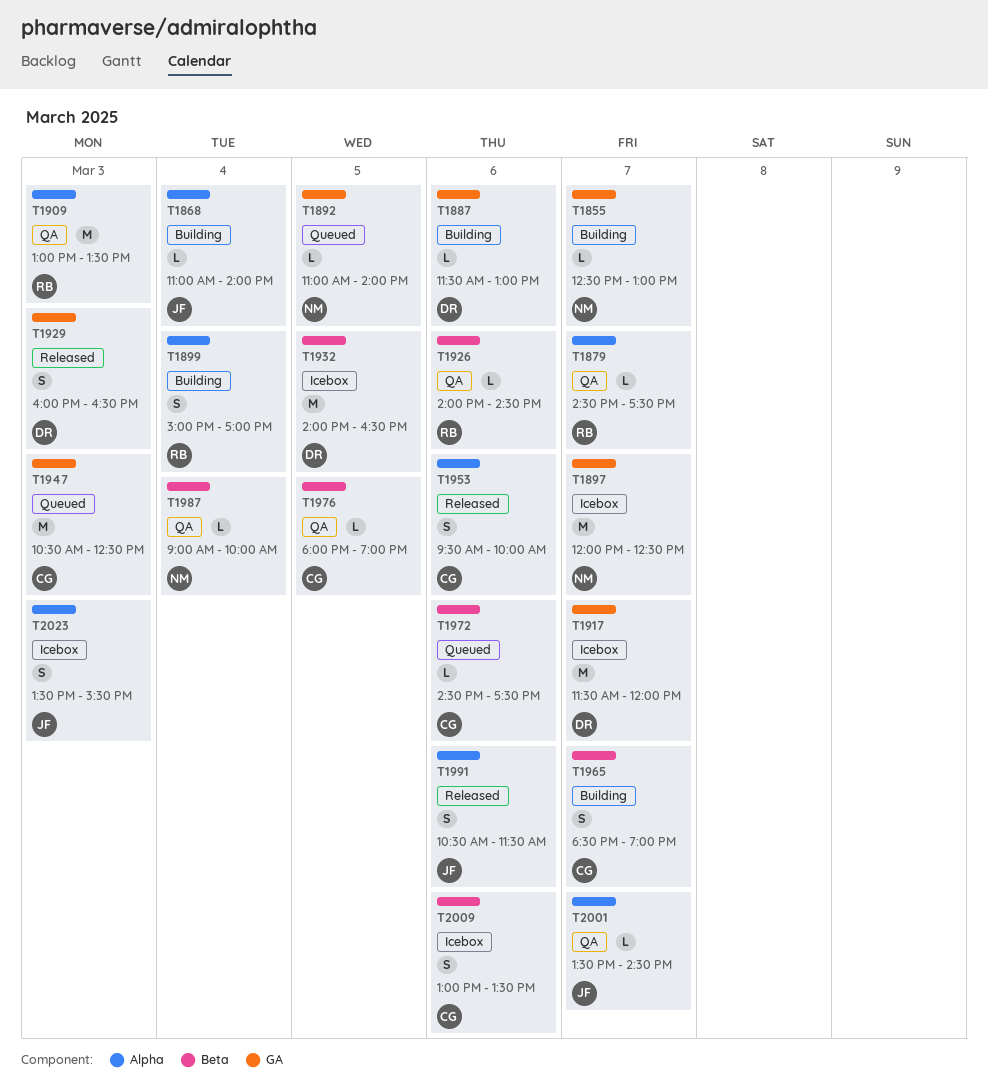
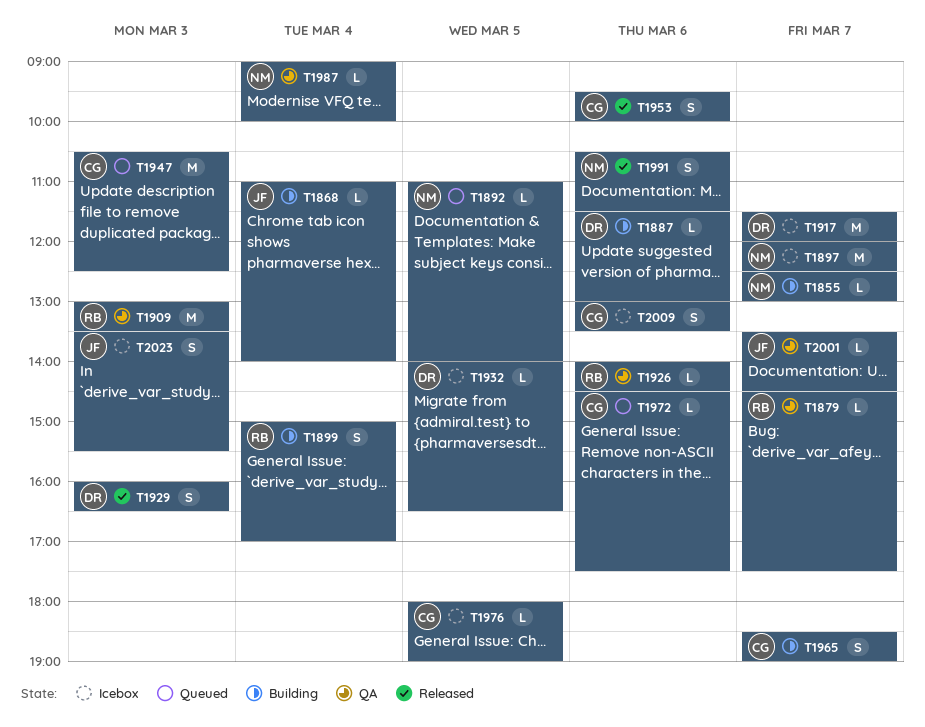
T1932, estimate: M -> L
T1976, status: QA -> Icebox
T1991, owner: JF -> NM

